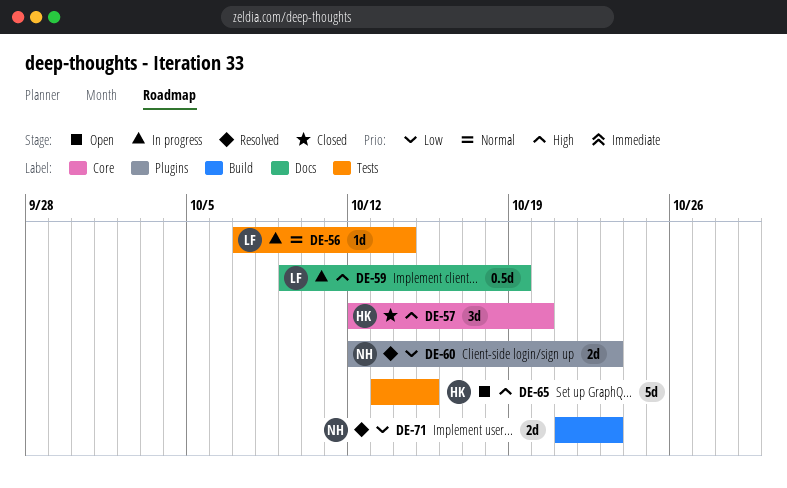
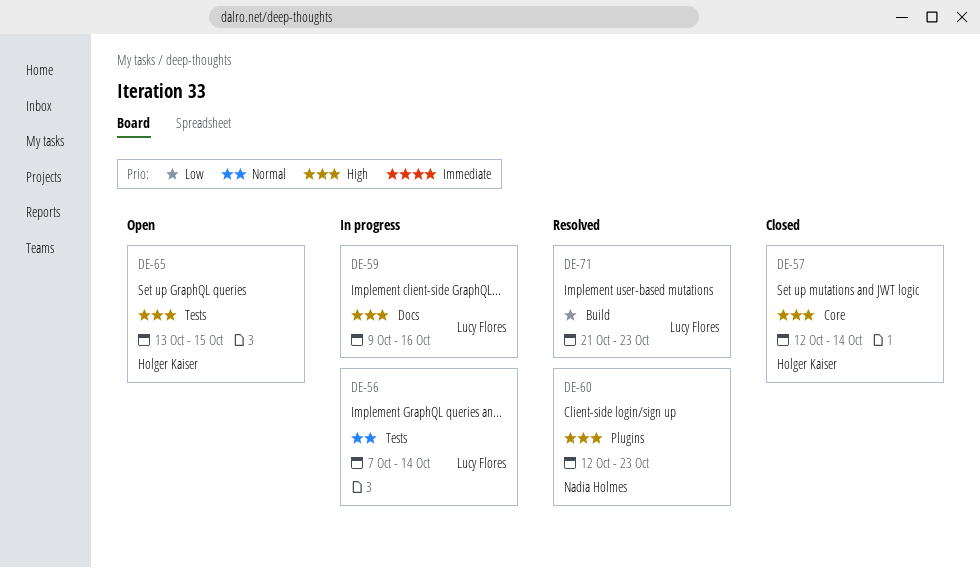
DE-57, due: Oct 20 -> Oct 14
DE-59, due: Oct 19 -> Oct 16
DE-60, priority: Low -> High
DE-71, owner: Nadia Holmes -> Lucy Flores

